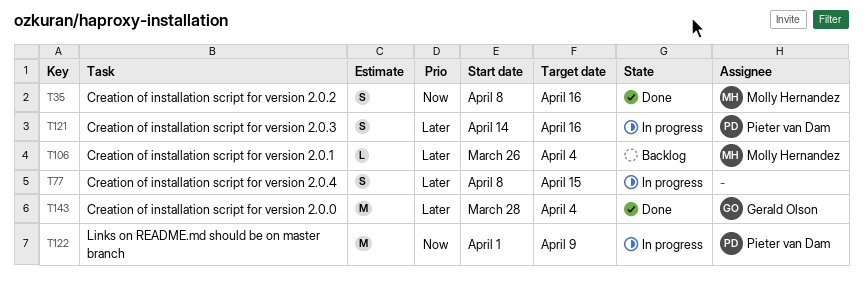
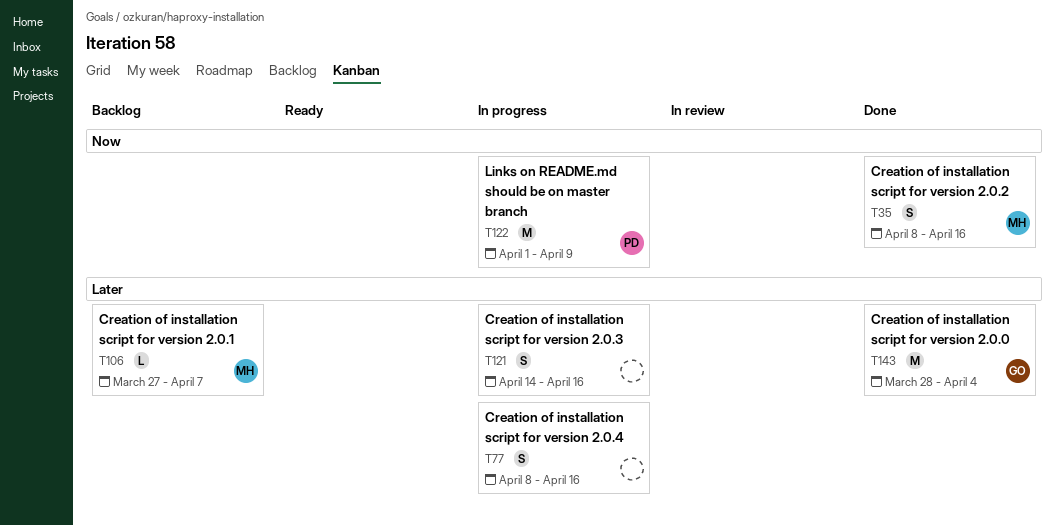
T77, due: Apr 15 -> Apr 16
T106, start: Mar 26 -> Mar 27
T106, due: Apr 4 -> Apr 7
T121, owner: Pieter van Dam -> none

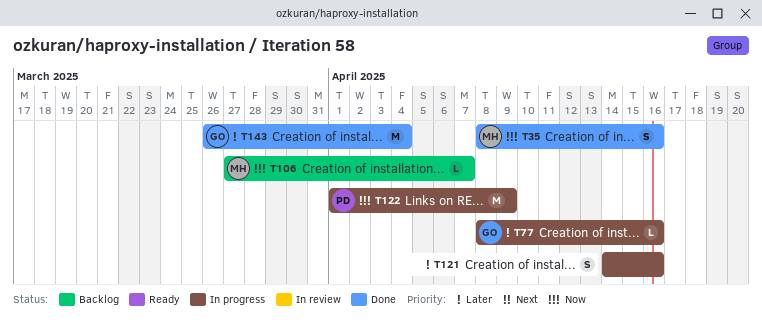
T77, owner: none -> GO
T77, estimate: S -> L
T106, priority: Later -> Now
T143, start: Mar 28 -> Mar 26

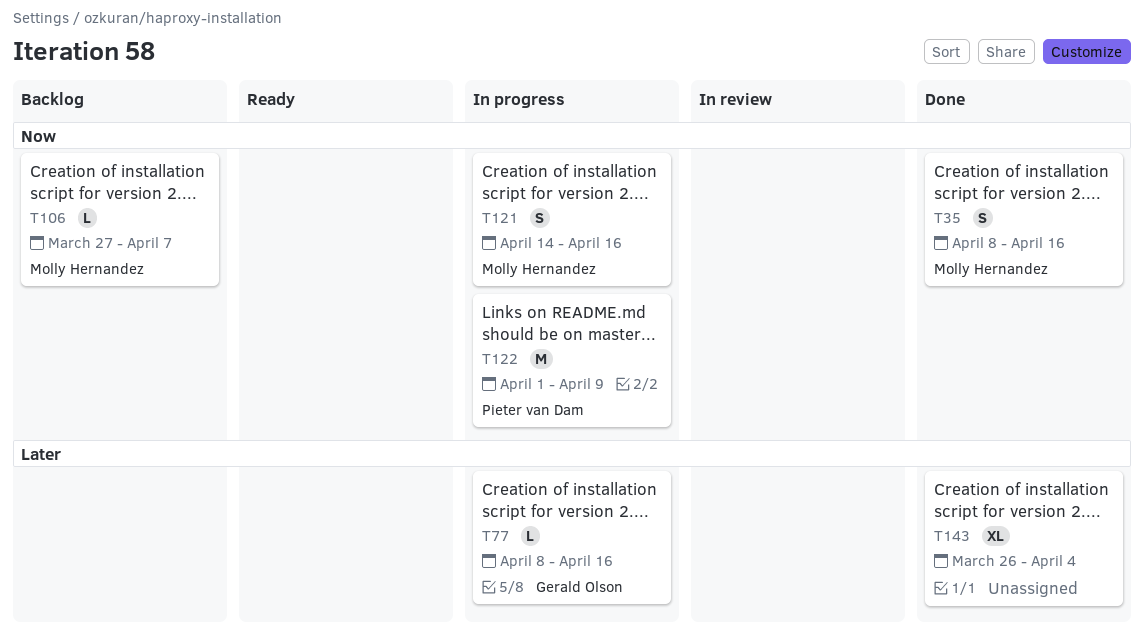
T121, owner: none -> Molly Hernandez
T121, priority: Later -> Now
T143, owner: Gerald Olson -> none
T143, estimate: M -> XL

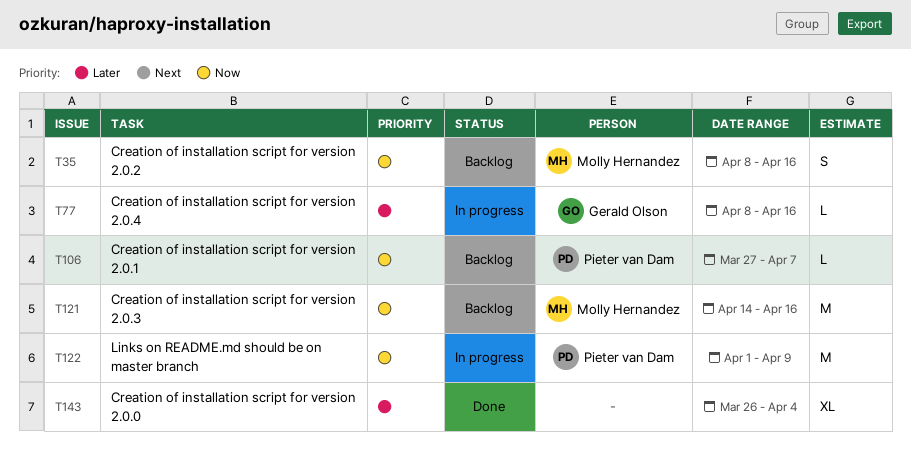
T35, status: Done -> Backlog
T106, owner: Molly Hernandez -> Pieter van Dam
T121, status: In progress -> Backlog
T121, estimate: S -> M

